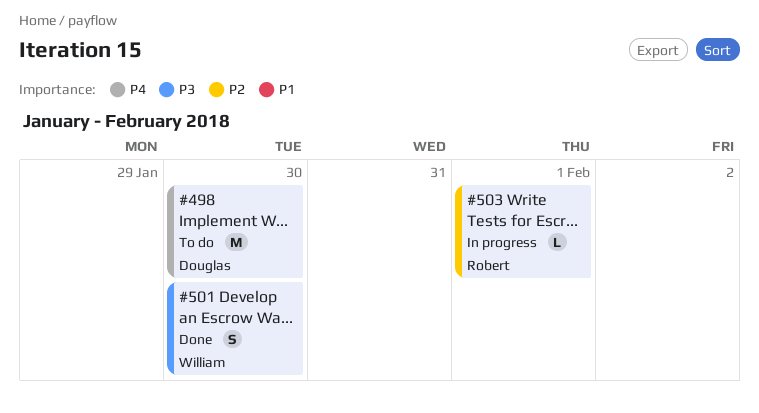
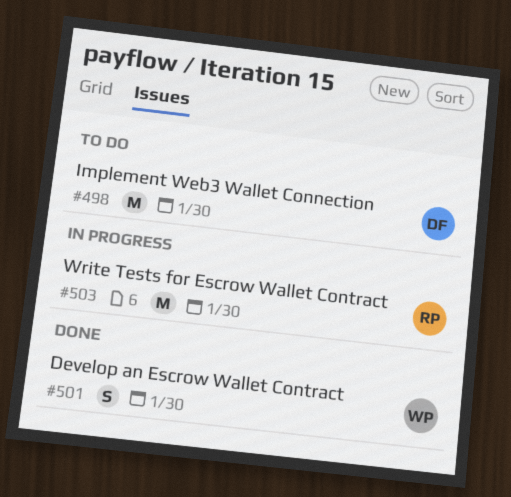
#503, estimate: L -> M
#503, due: Feb 1 -> Jan 30

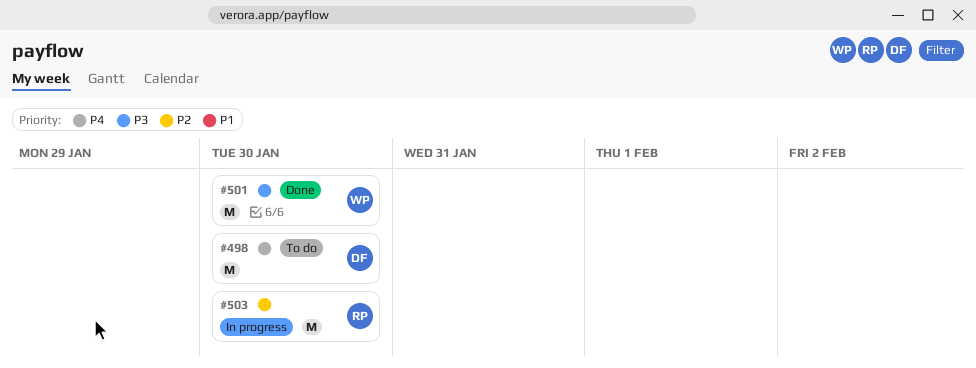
#501, estimate: S -> M

